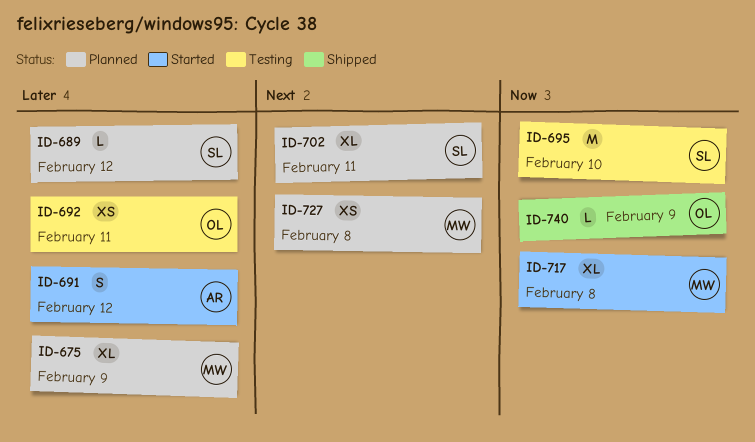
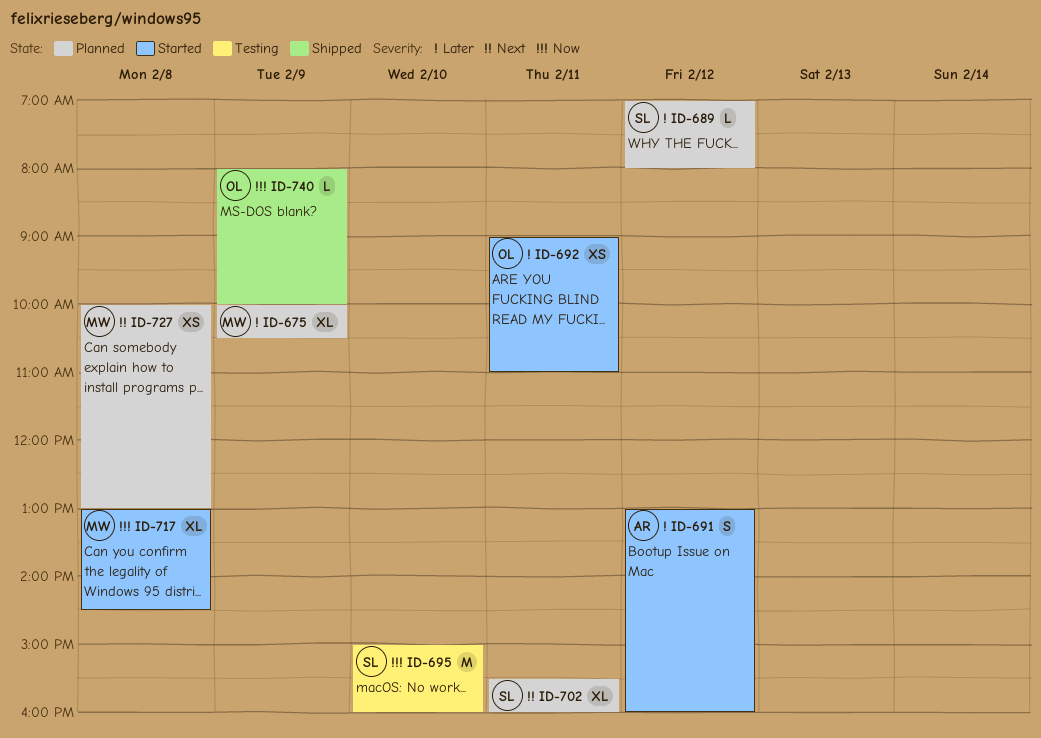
ID-692, status: Testing -> Started

